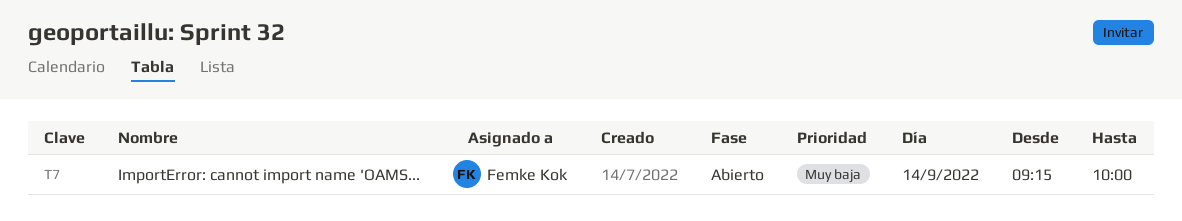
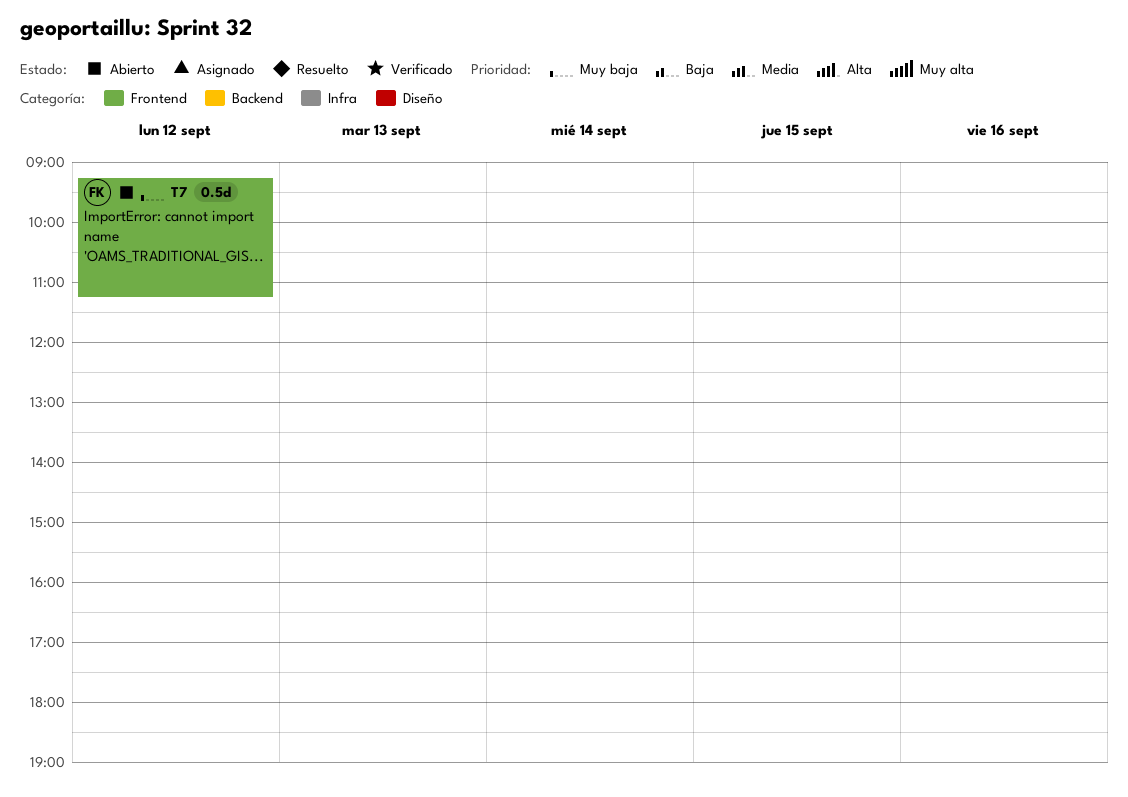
T7, day: Sep 14 -> Sep 12
T7, ends: 10:00 -> 11:15

